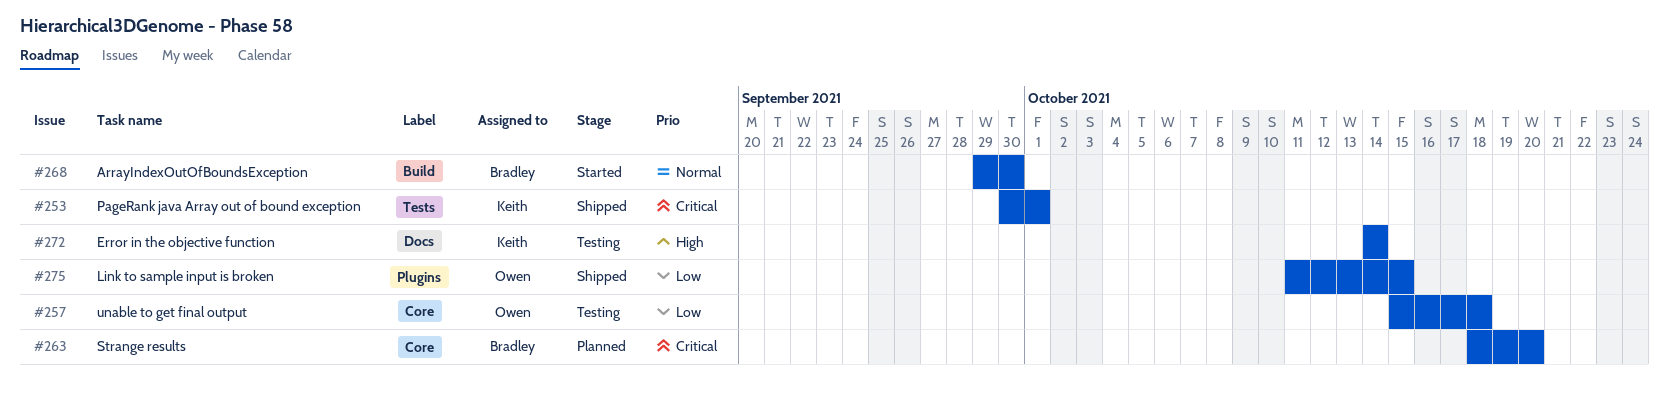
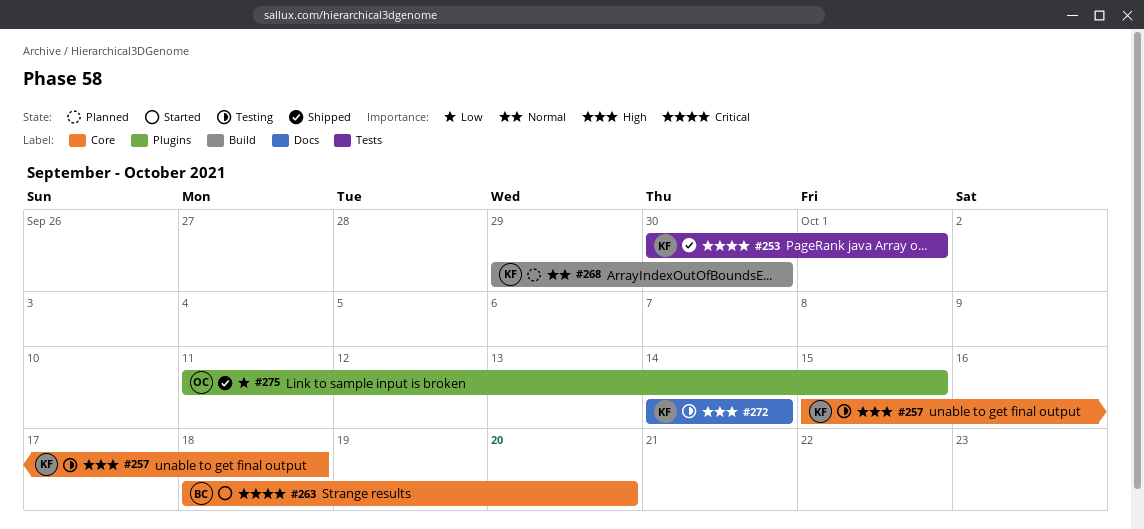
#257, owner: Owen -> Keith
#257, priority: Low -> High
#263, status: Planned -> Started
#268, status: Started -> Planned
#268, owner: Bradley -> Keith

